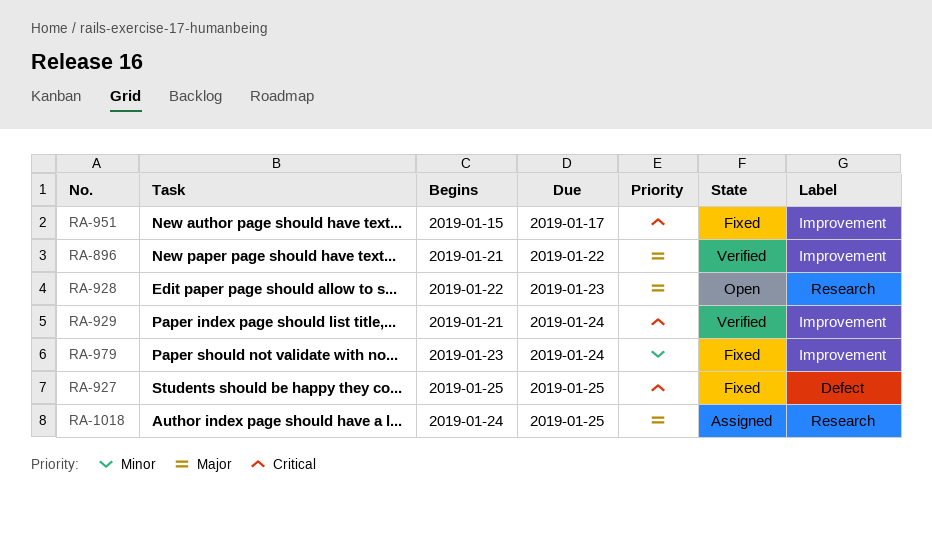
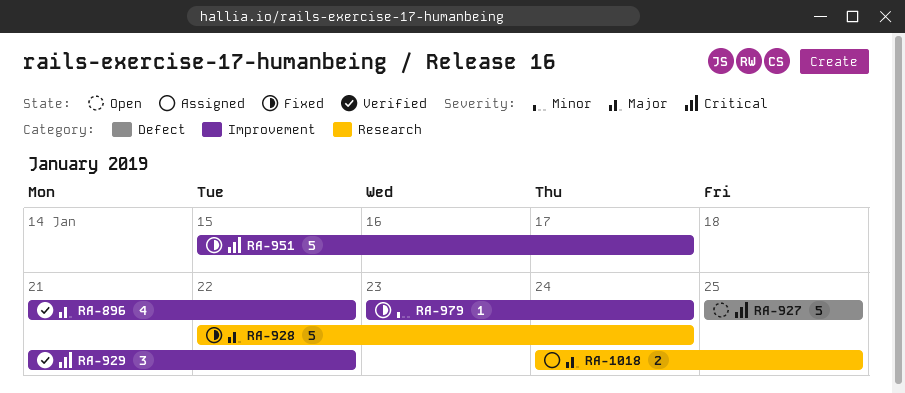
RA-927, status: Fixed -> Open
RA-928, status: Open -> Fixed
RA-928, due: Jan 23 -> Jan 24
RA-929, due: Jan 24 -> Jan 22

